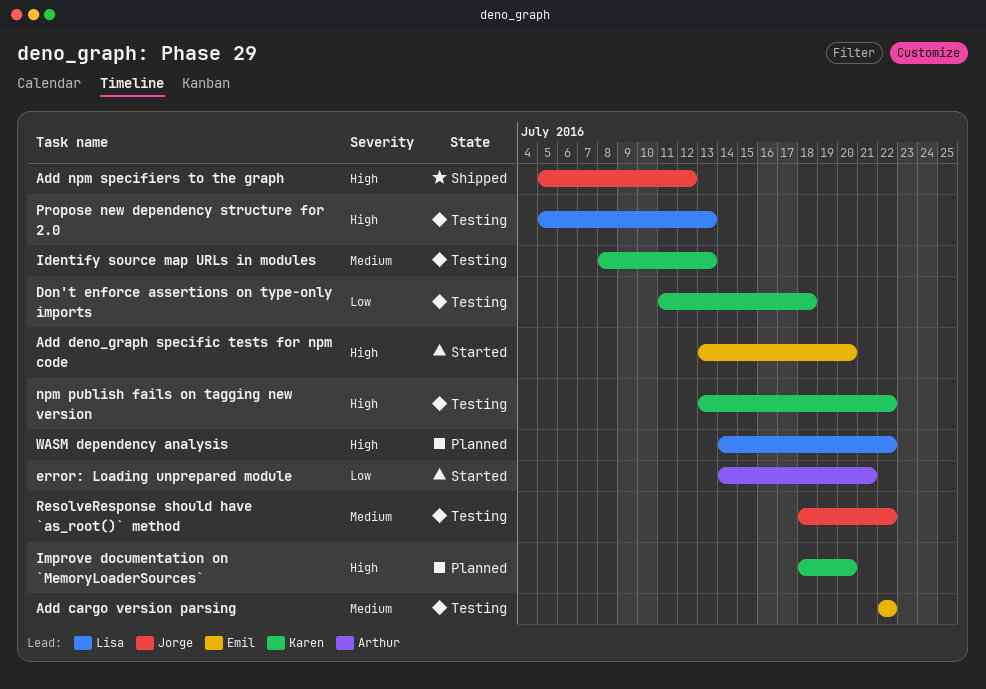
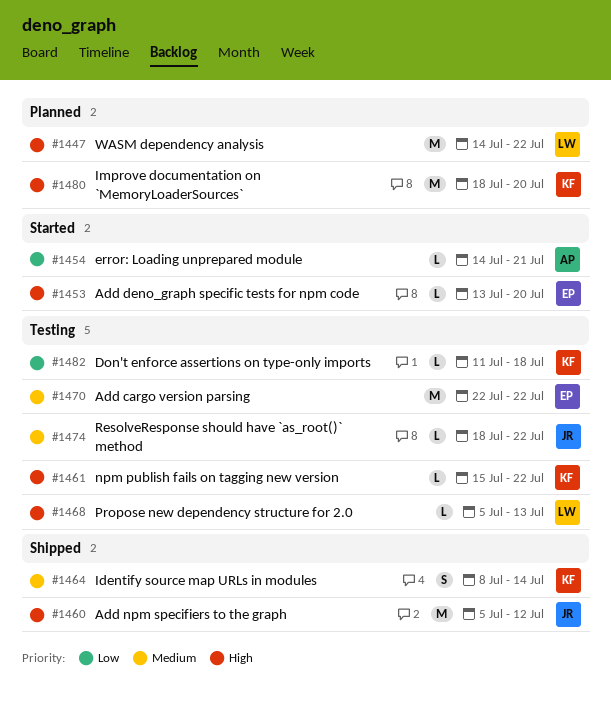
Identify source map URLs in modules, status: Testing -> Shipped
Identify source map URLs in modules, due: Jul 13 -> Jul 14
npm publish fails on tagging new version, start: Jul 13 -> Jul 15

